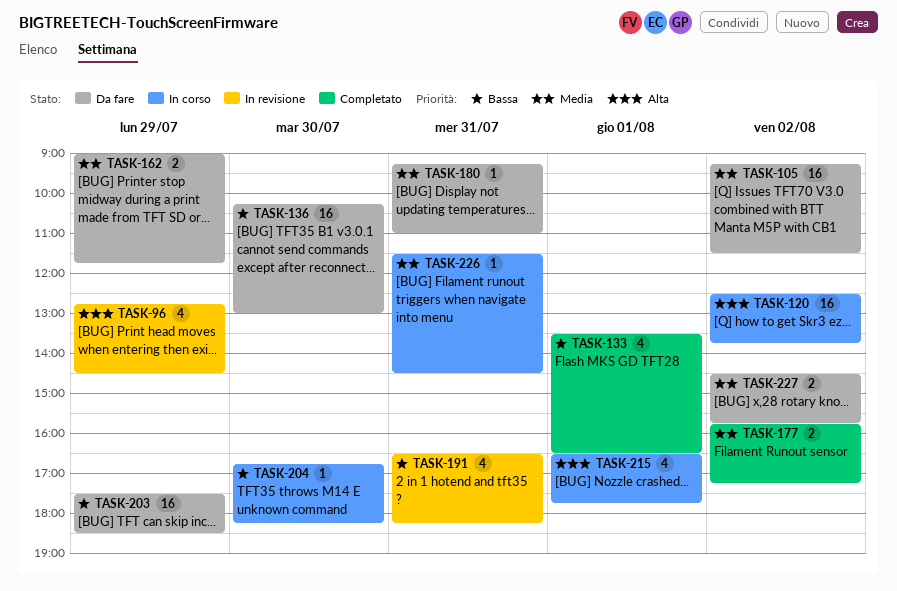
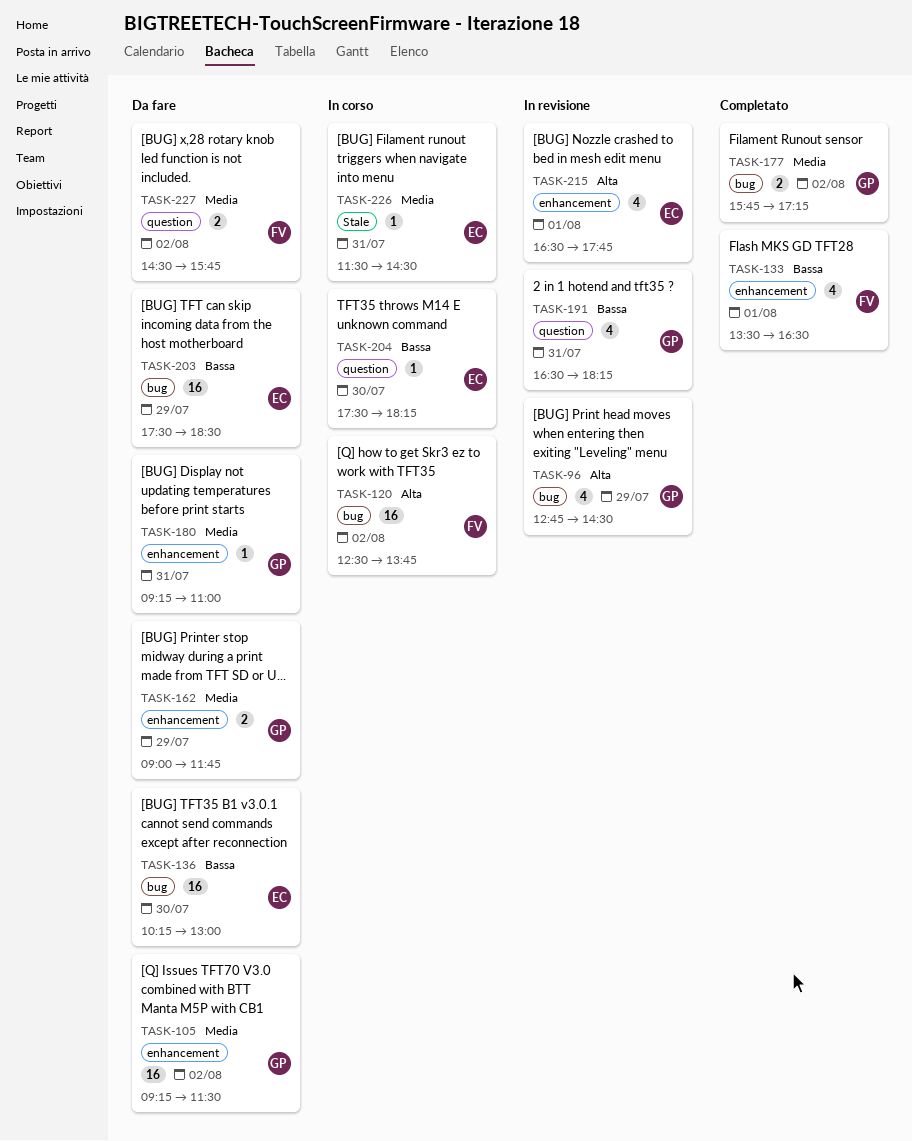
TASK-204, begins: 16:45 -> 17:30
TASK-215, status: In corso -> In revisione

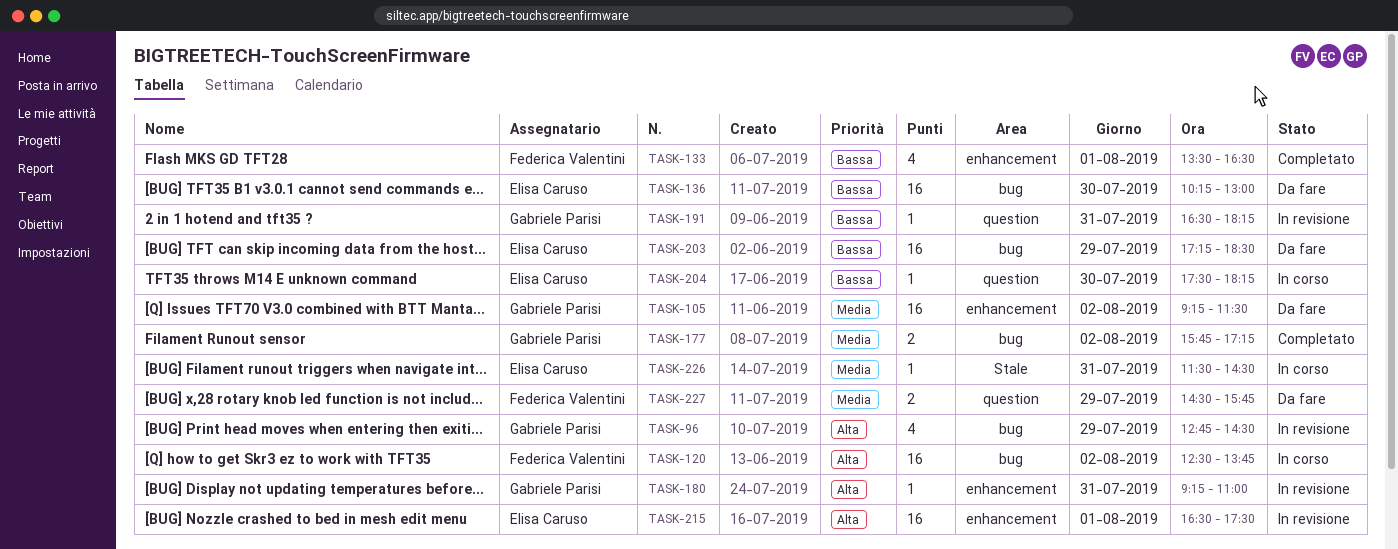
TASK-162: present -> none
TASK-180, status: Da fare -> In revisione
TASK-180, priority: Media -> Alta
TASK-191, estimate: 4 -> 1
TASK-203, begins: 17:30 -> 17:15
TASK-215, estimate: 4 -> 16
TASK-215, ends: 17:45 -> 17:30
TASK-227, day: Aug 2 -> Jul 29

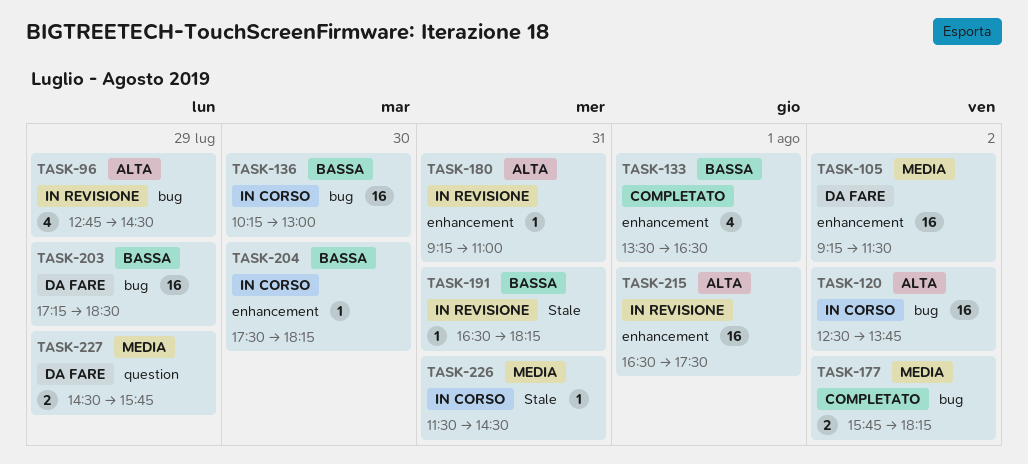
TASK-136, status: Da fare -> In corso
TASK-177, ends: 17:15 -> 18:15
TASK-191, label: question -> Stale
TASK-204, label: question -> enhancement

